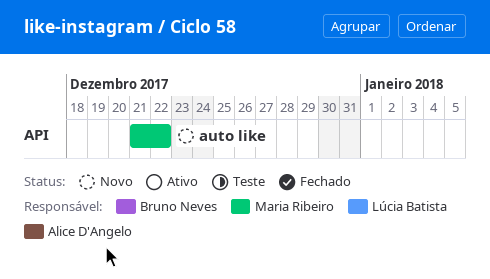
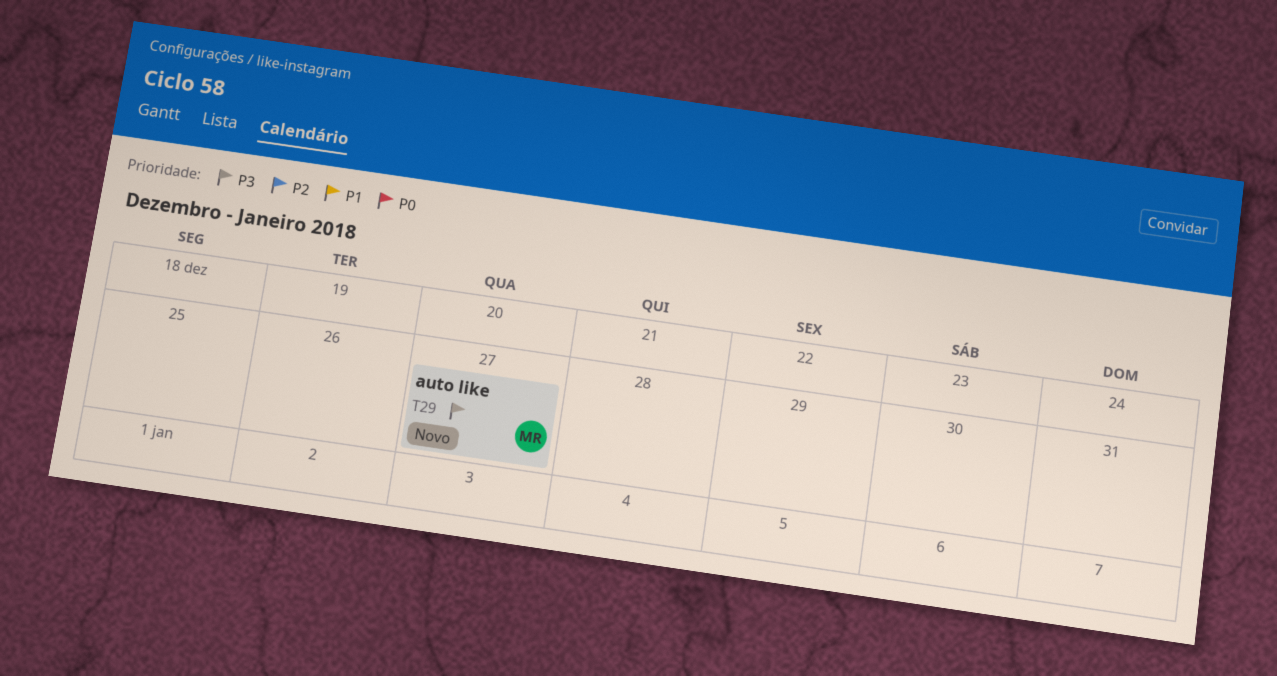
auto like, due: Dec 22 -> Dec 27

